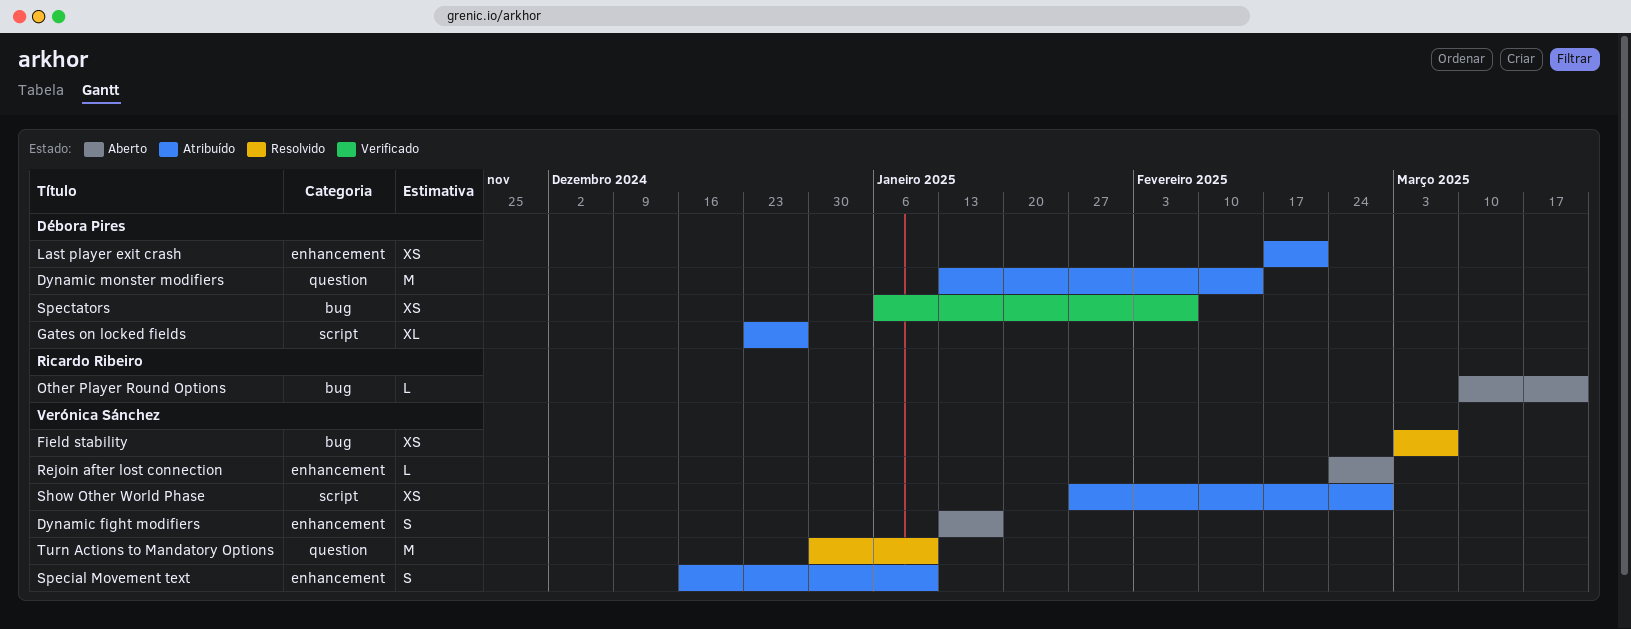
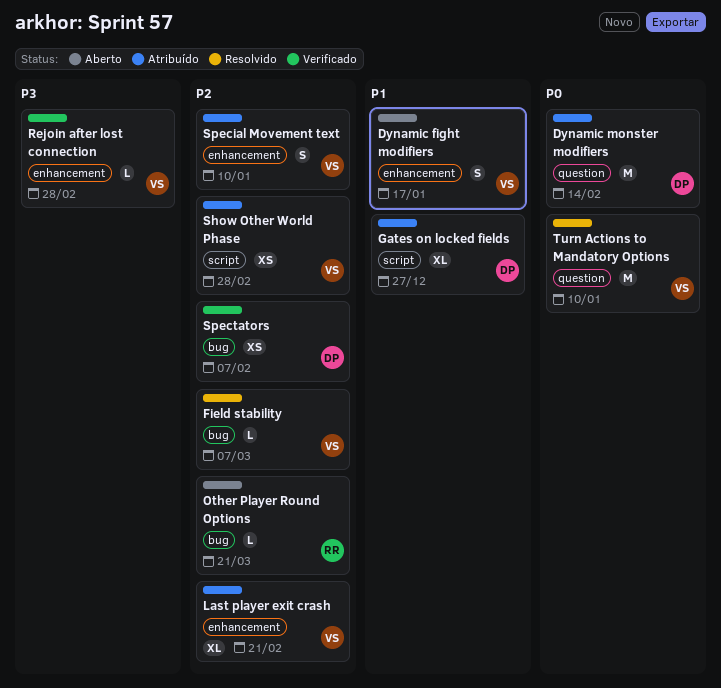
Field stability, estimate: XS -> L
Last player exit crash, owner: Débora Pires -> Verónica Sánchez
Last player exit crash, estimate: XS -> XL
Rejoin after lost connection, status: Aberto -> Verificado

